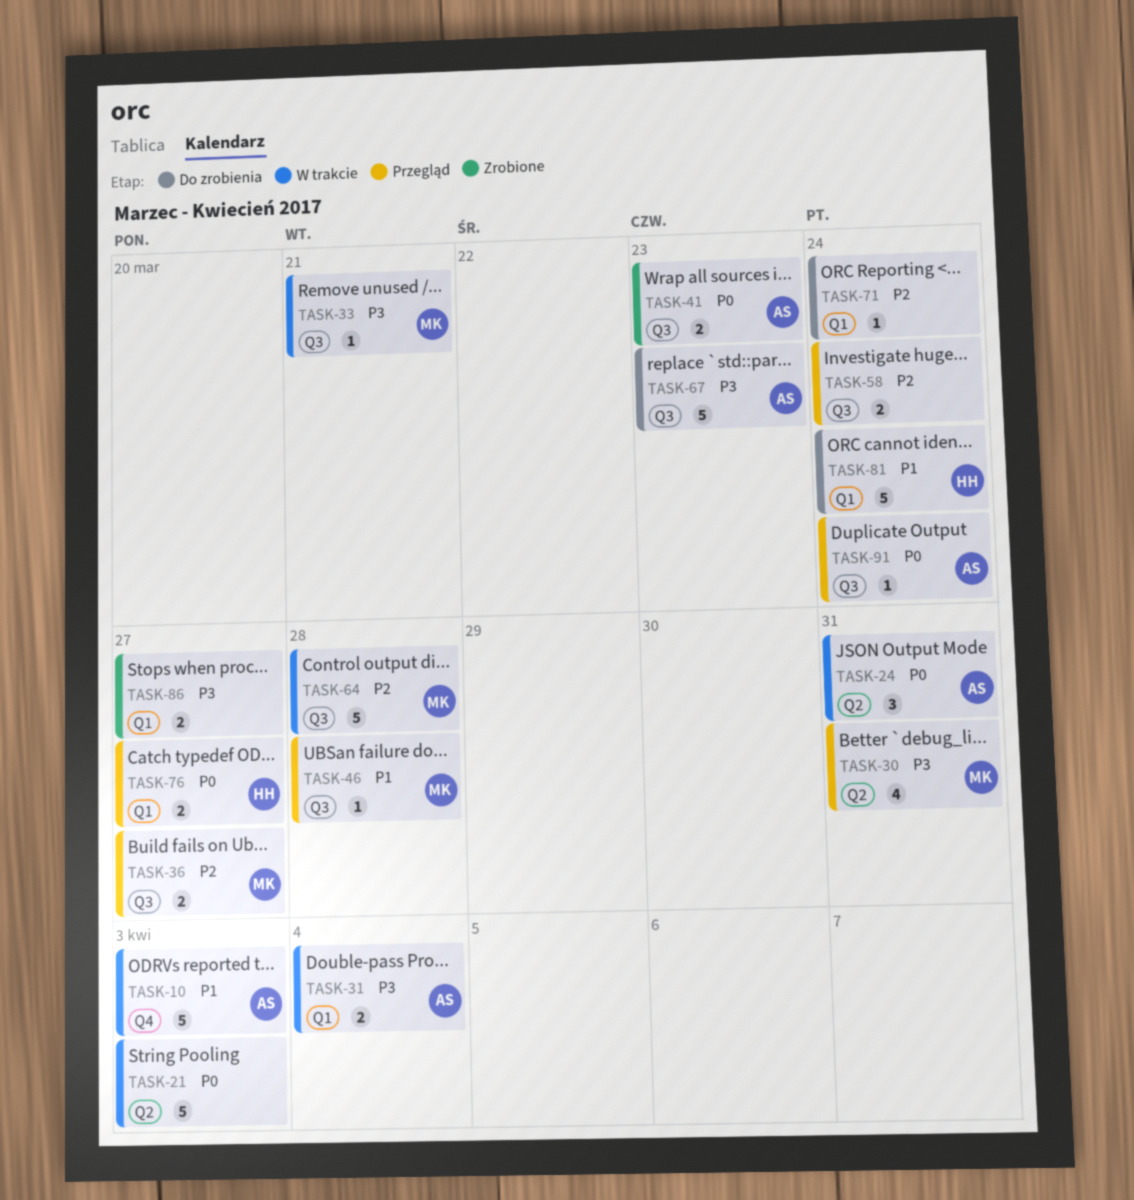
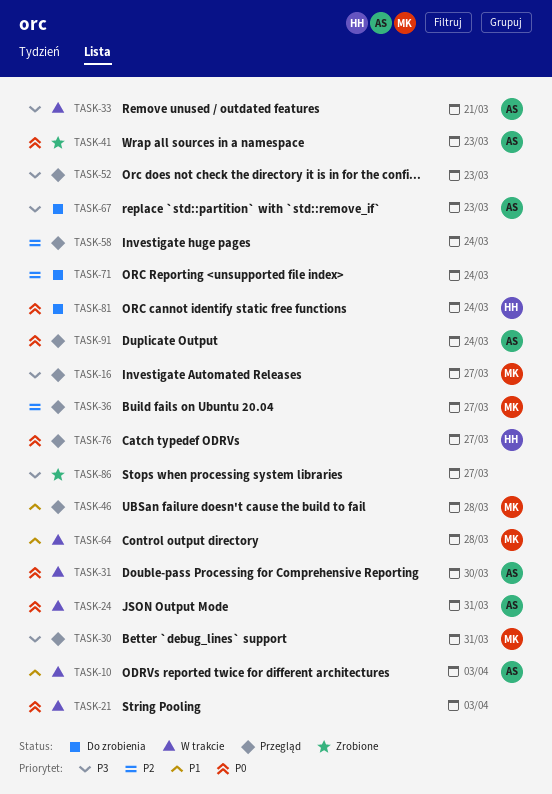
TASK-16: none -> present
TASK-31, priority: P3 -> P0
TASK-31, due: Apr 4 -> Mar 30
TASK-33, owner: MK -> AS
TASK-52: none -> present
TASK-64, priority: P2 -> P1
TASK-81, priority: P1 -> P0

